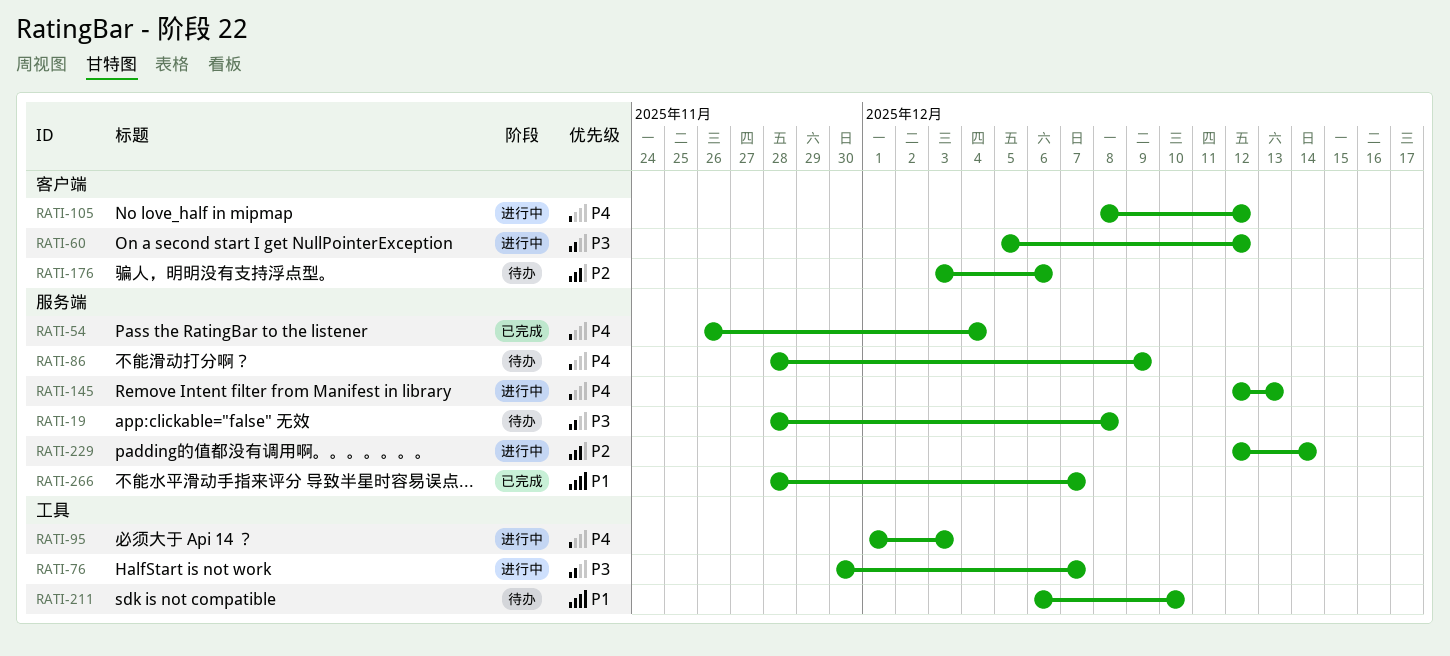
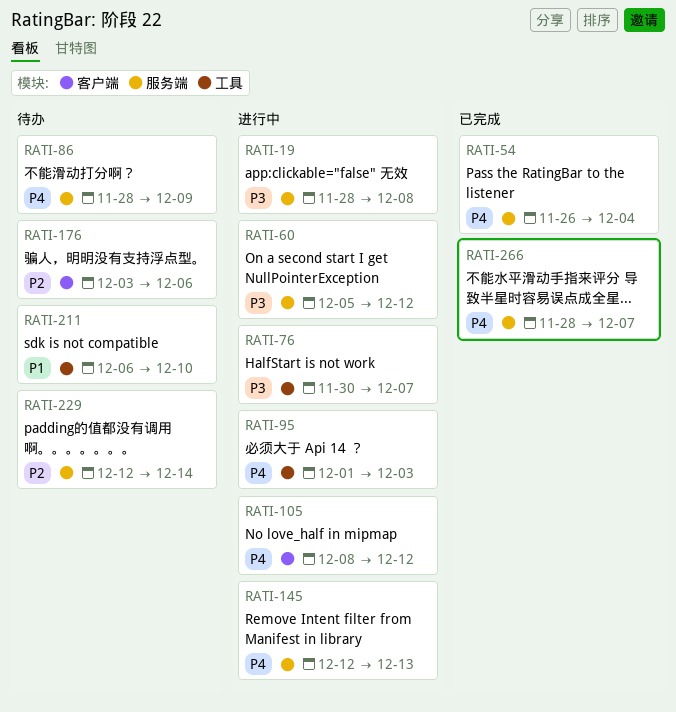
RATI-19, status: 待办 -> 进行中
RATI-60, label: 客户端 -> 服务端
RATI-229, status: 进行中 -> 待办
RATI-266, priority: P1 -> P4

